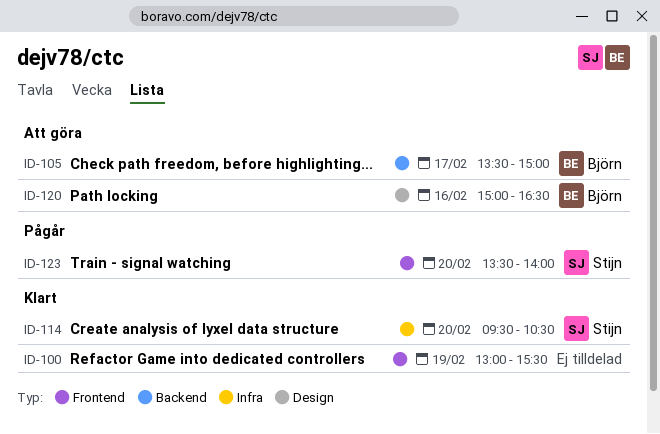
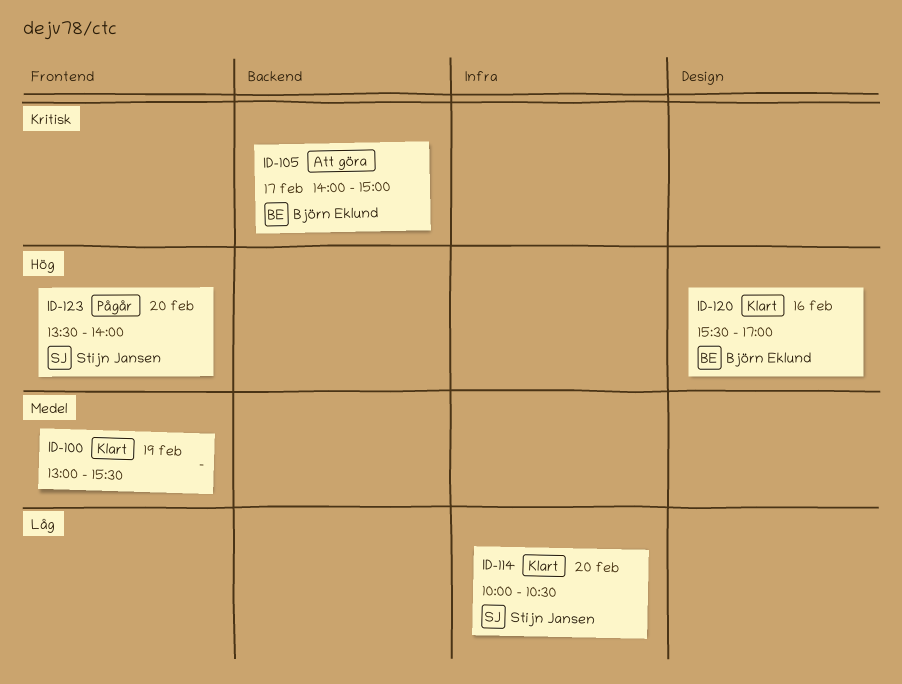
ID-105, begins: 13:30 -> 14:00
ID-114, begins: 09:30 -> 10:00
ID-120, status: Att göra -> Klart
ID-120, begins: 15:00 -> 15:30
ID-120, ends: 16:30 -> 17:00

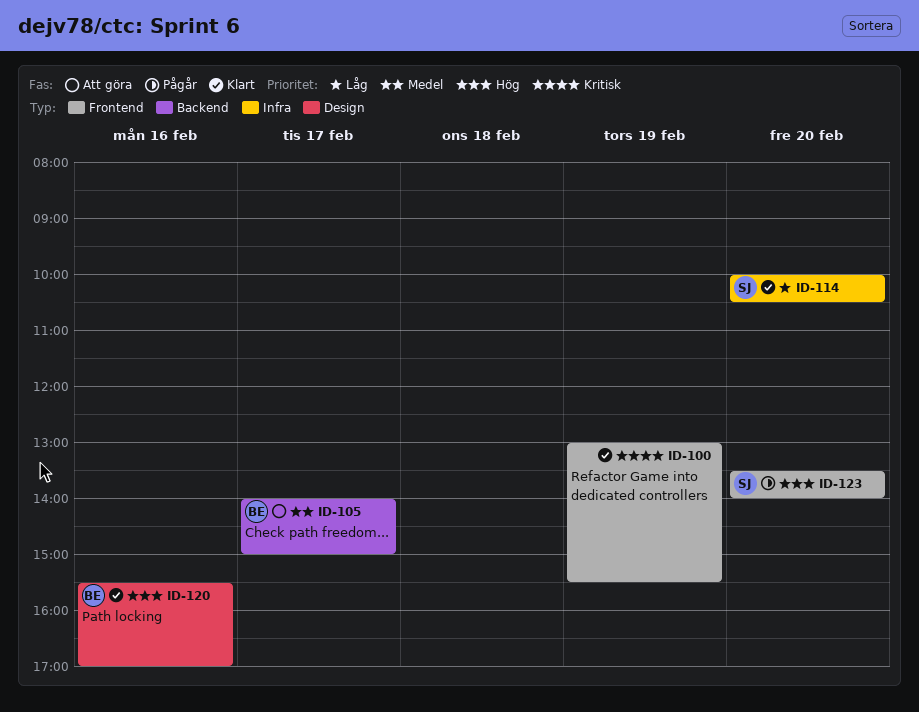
ID-100, priority: Medel -> Kritisk
ID-105, priority: Kritisk -> Medel

